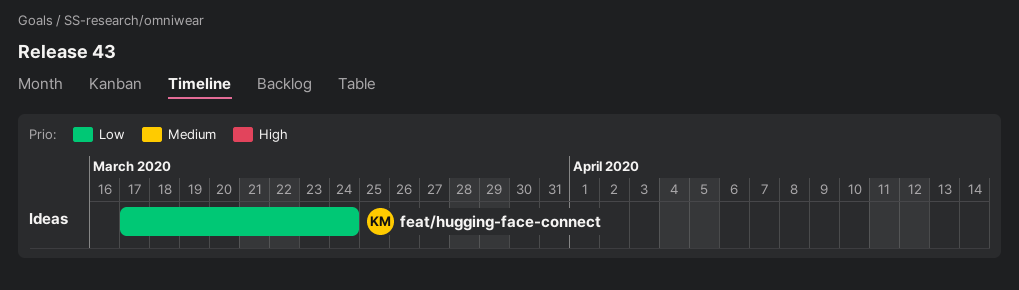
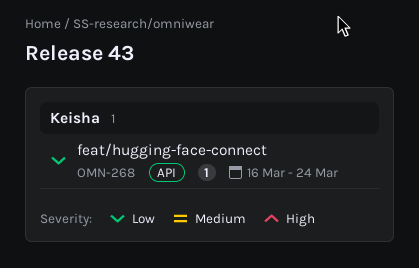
feat/hugging-face-connect, start: Mar 17 -> Mar 16

